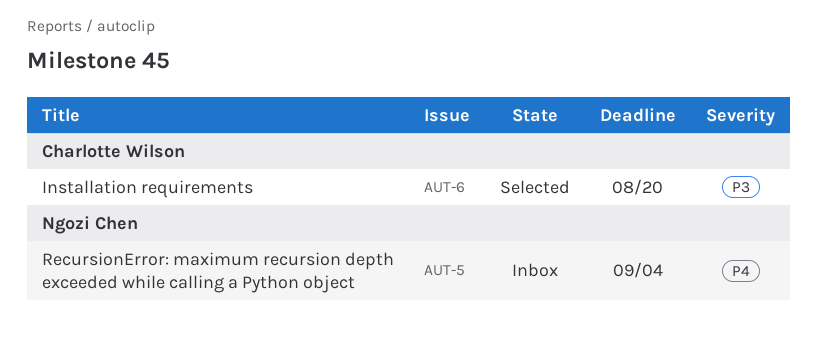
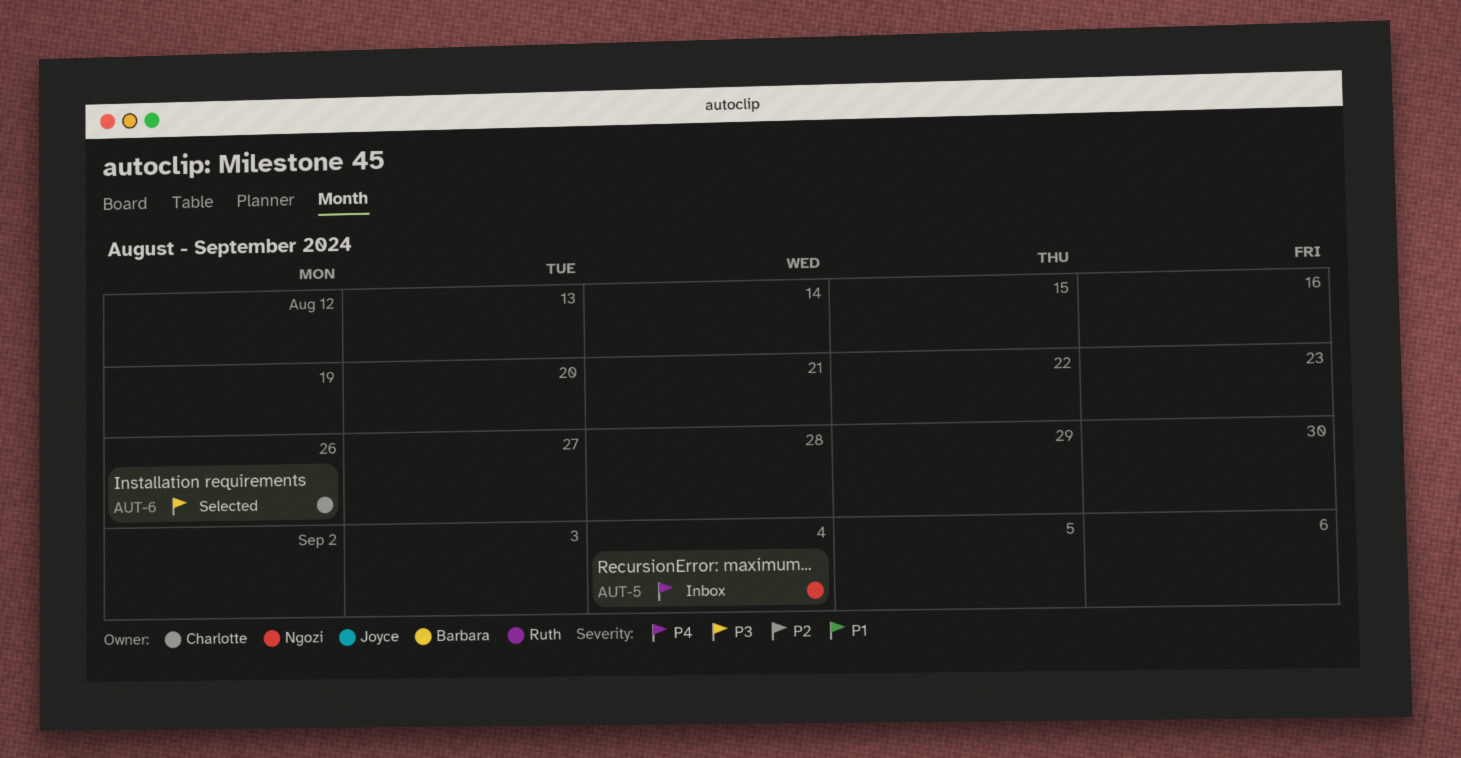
AUT-6, due: Aug 20 -> Aug 26

